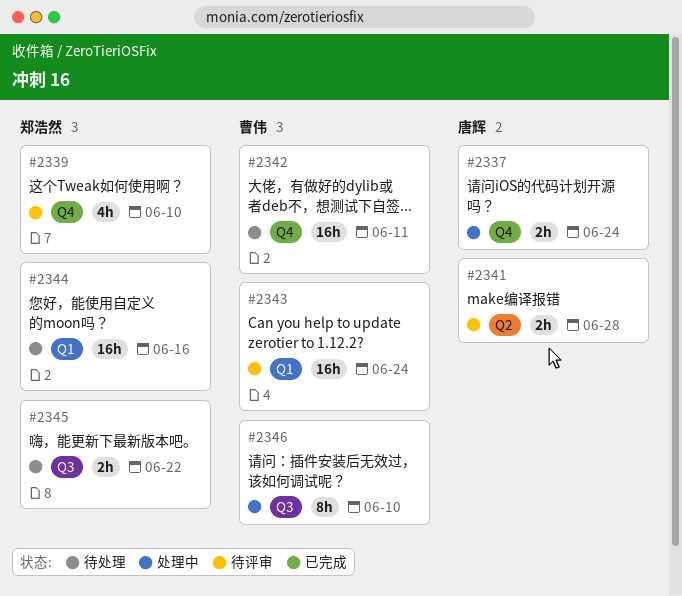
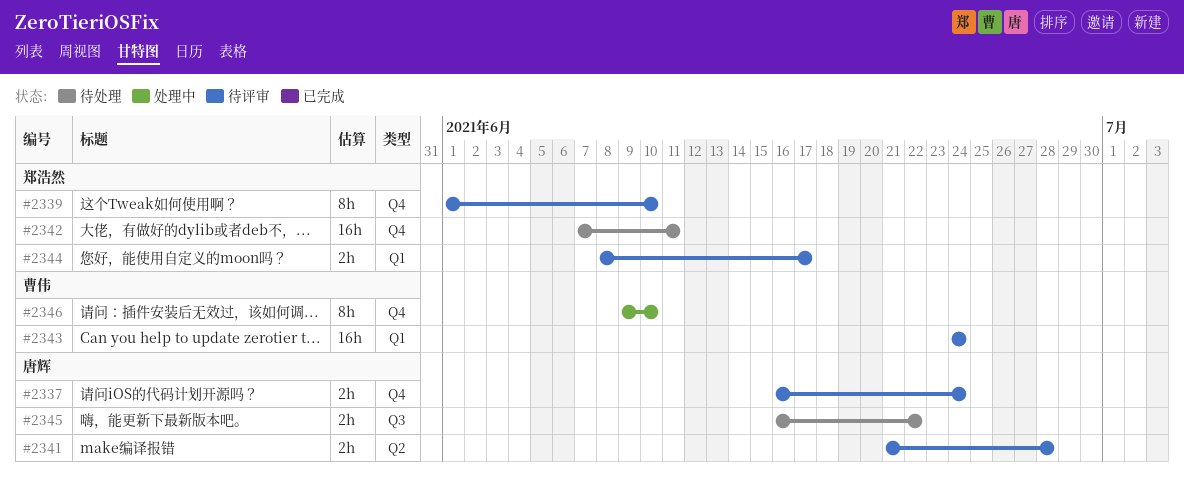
#2337, status: 处理中 -> 待评审
#2339, estimate: 4h -> 8h
#2342, owner: 曹伟 -> 郑浩然
#2344, status: 待处理 -> 待评审
#2344, estimate: 16h -> 2h
#2344, due: Jun 16 -> Jun 17
#2345, owner: 郑浩然 -> 唐辉
#2346, label: Q3 -> Q4

